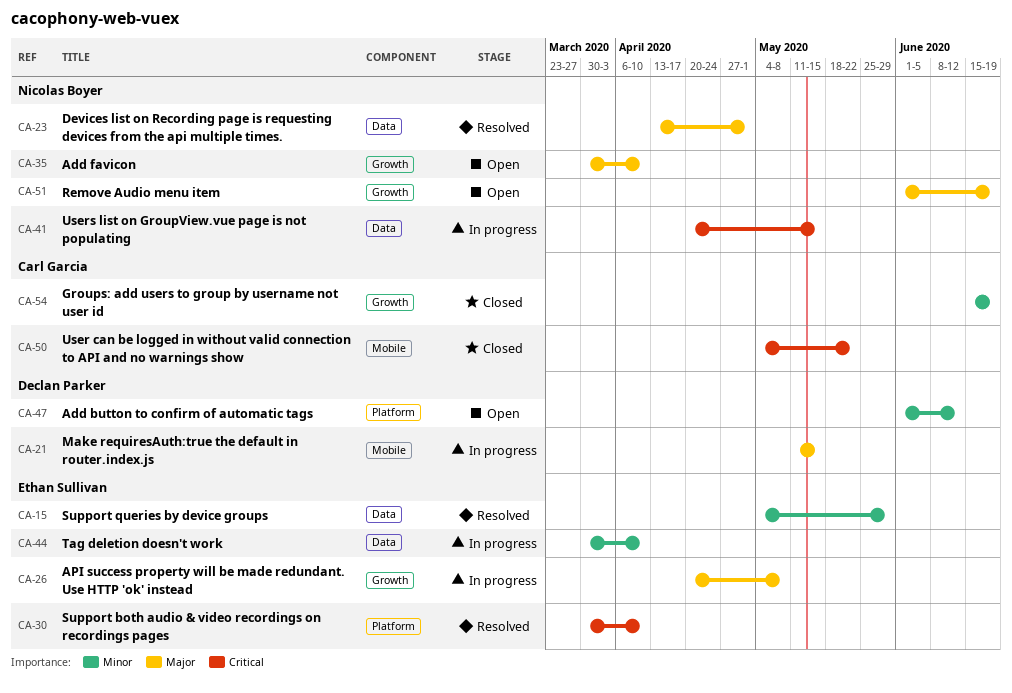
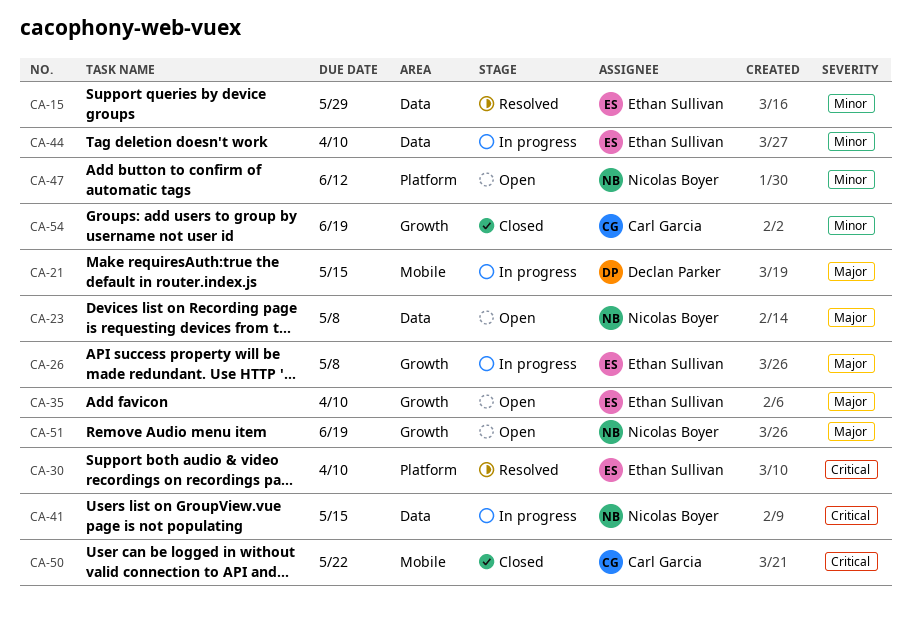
CA-23, status: Resolved -> Open
CA-23, due: May 1 -> May 8
CA-35, owner: Nicolas Boyer -> Ethan Sullivan
CA-47, owner: Declan Parker -> Nicolas Boyer

